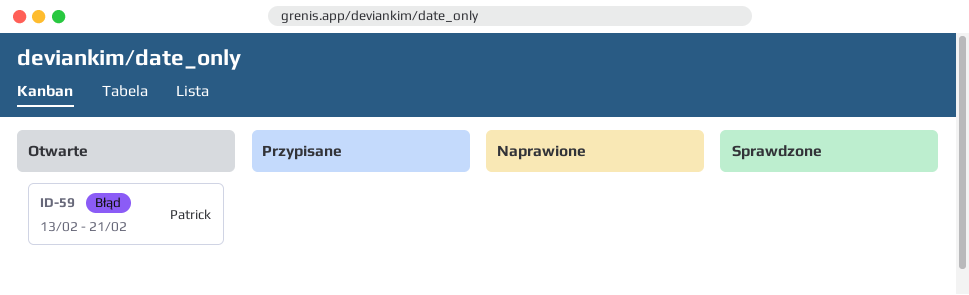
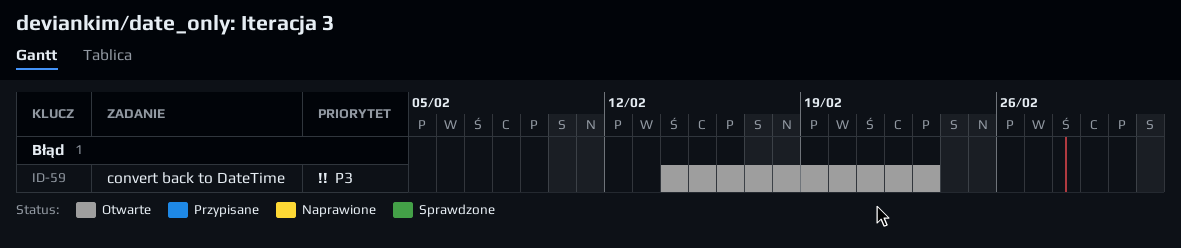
ID-59, start: Feb 13 -> Feb 14
ID-59, due: Feb 21 -> Feb 23

